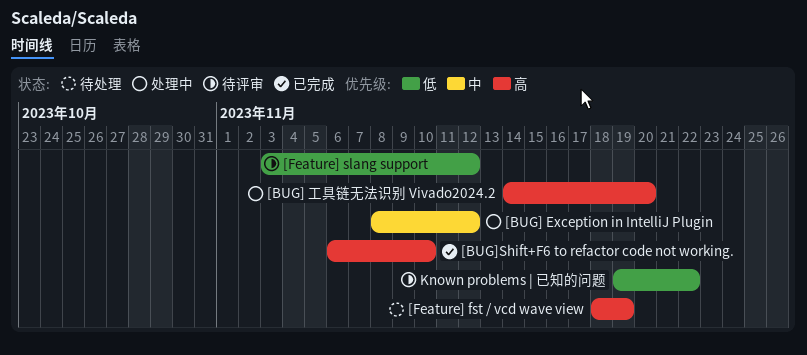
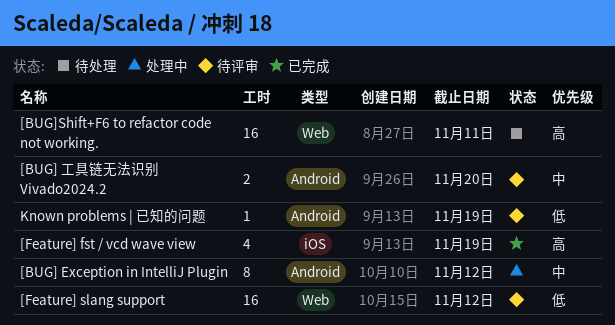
[BUG] 工具链无法识别 Vivado2024.2, status: 处理中 -> 待评审
[BUG] 工具链无法识别 Vivado2024.2, priority: 高 -> 中
[BUG]Shift+F6 to refactor code not working., status: 已完成 -> 待处理
[BUG]Shift+F6 to refactor code not working., due: Nov 10 -> Nov 11
[Feature] fst / vcd wave view, status: 待处理 -> 已完成
Known problems | 已知的问题, due: Nov 22 -> Nov 19

